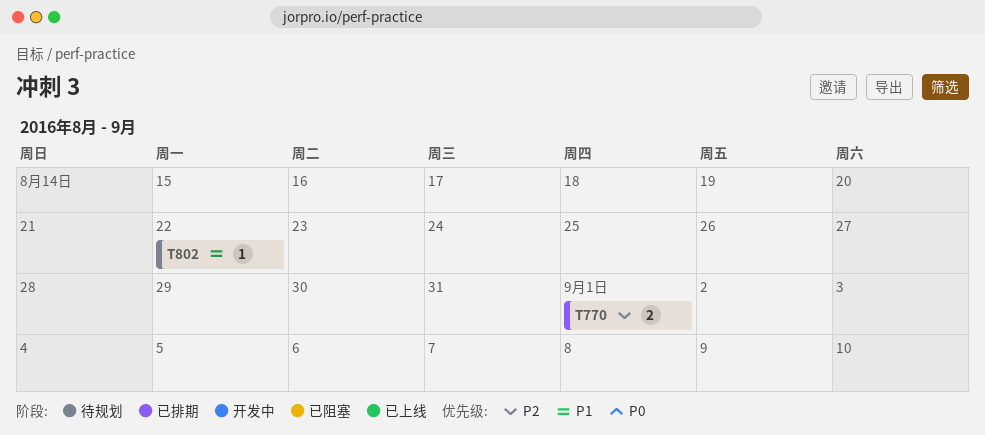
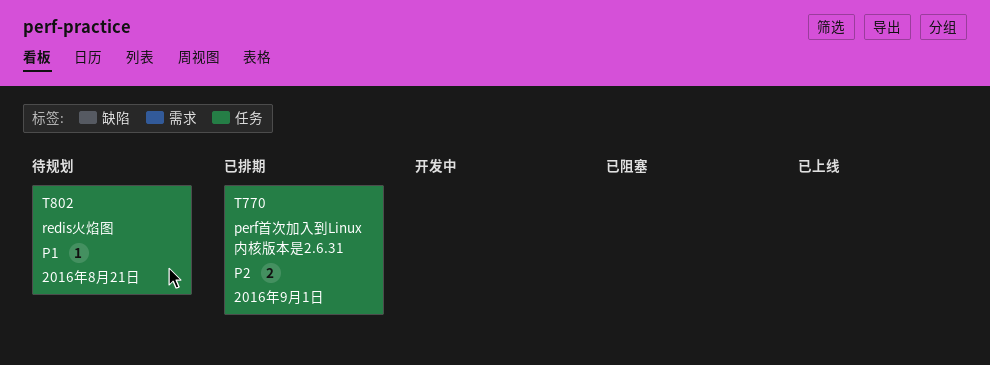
T802, due: Aug 22 -> Aug 21

